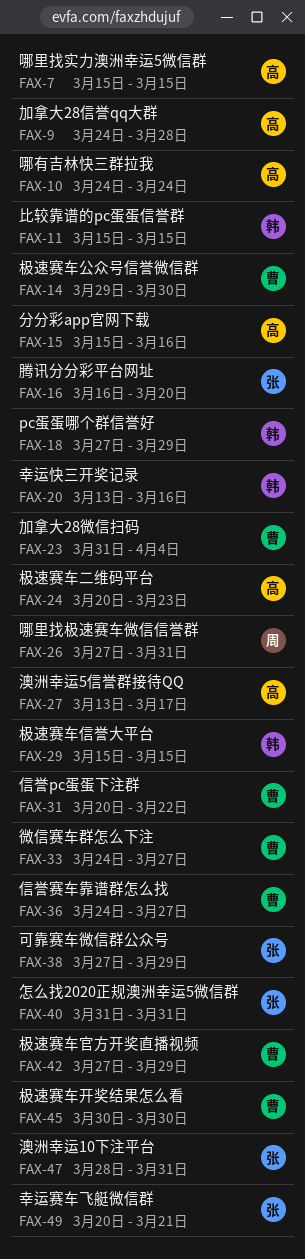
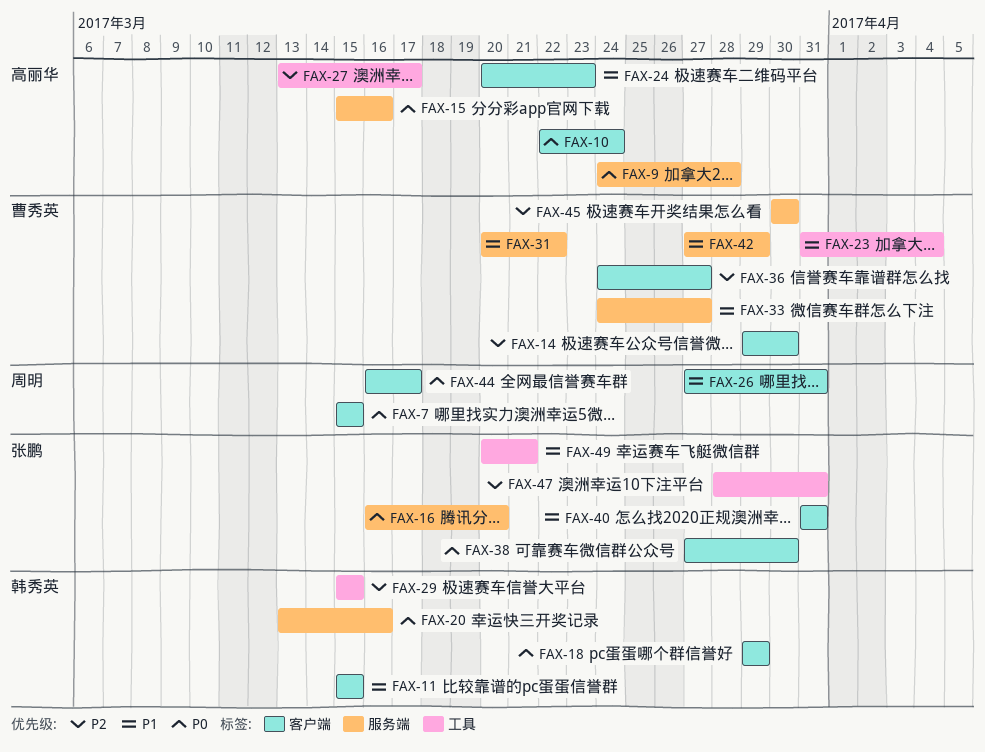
FAX-7, owner: 高丽华 -> 周明
FAX-10, start: Mar 24 -> Mar 22
FAX-18, start: Mar 27 -> Mar 29
FAX-38, due: Mar 29 -> Mar 30
FAX-44: none -> present

